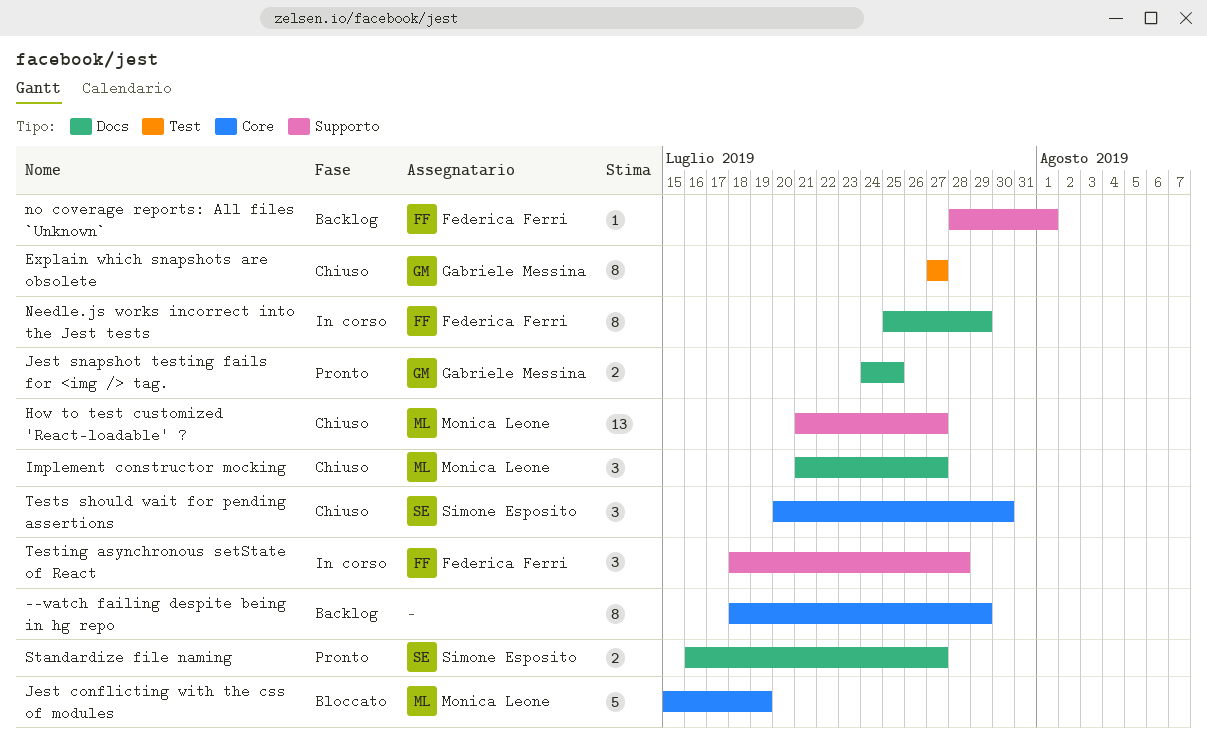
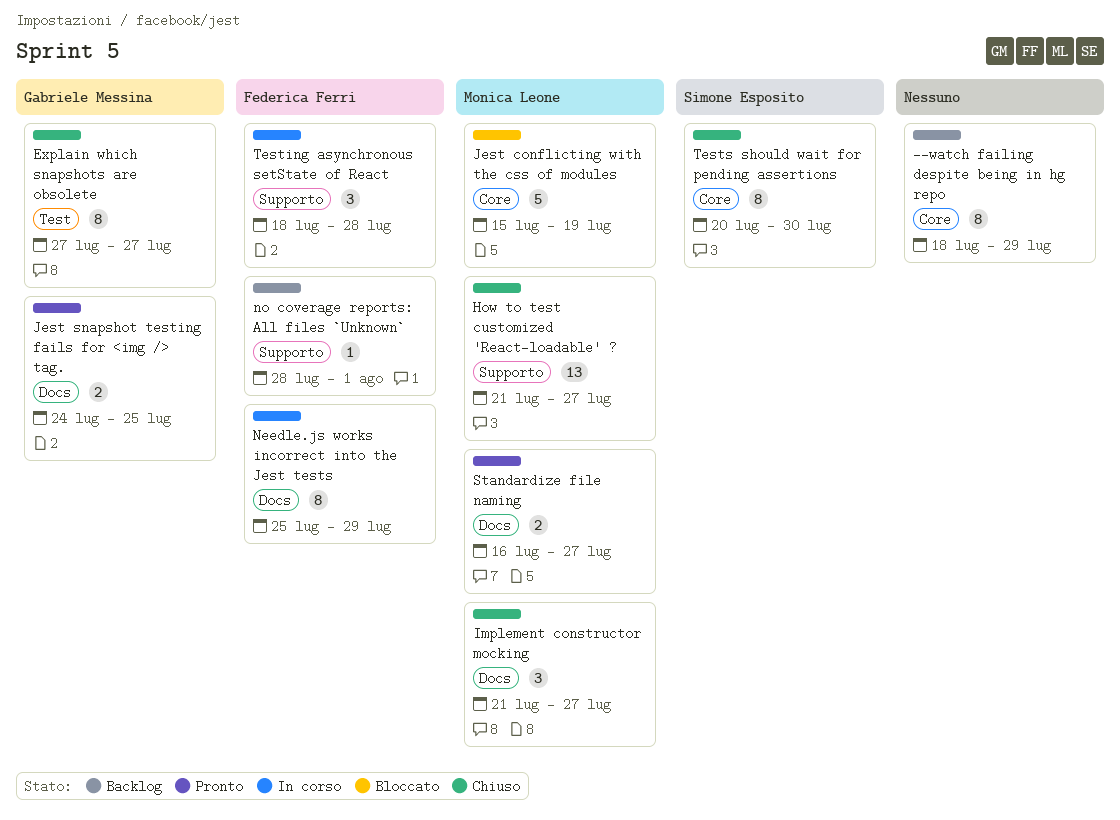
Standardize file naming, owner: Simone Esposito -> Monica Leone
Tests should wait for pending assertions, estimate: 3 -> 8

